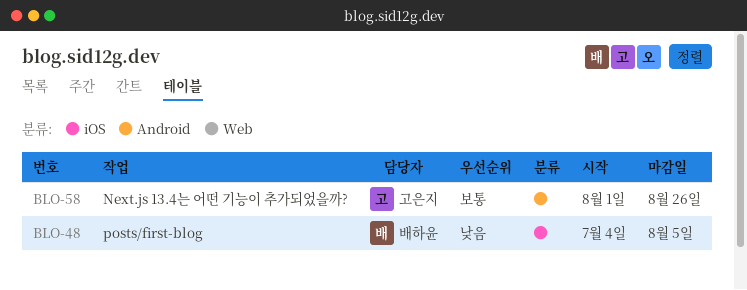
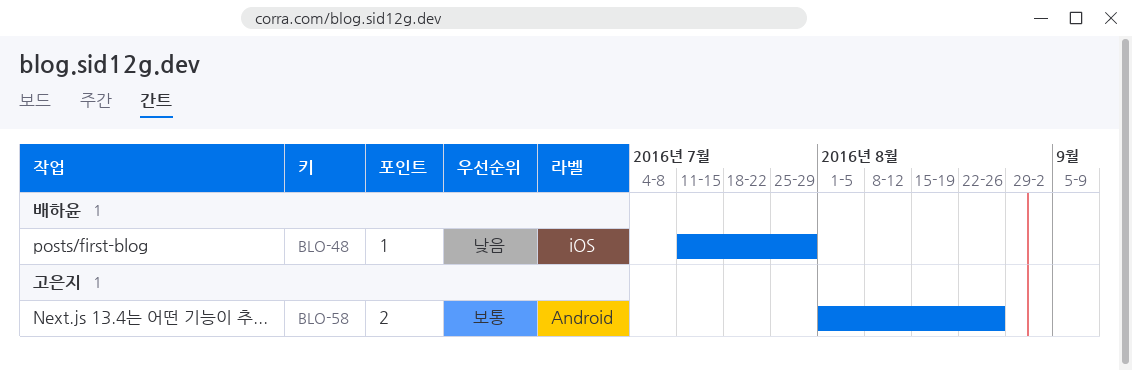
BLO-48, start: Jul 4 -> Jul 11
BLO-48, due: Aug 5 -> Jul 29

